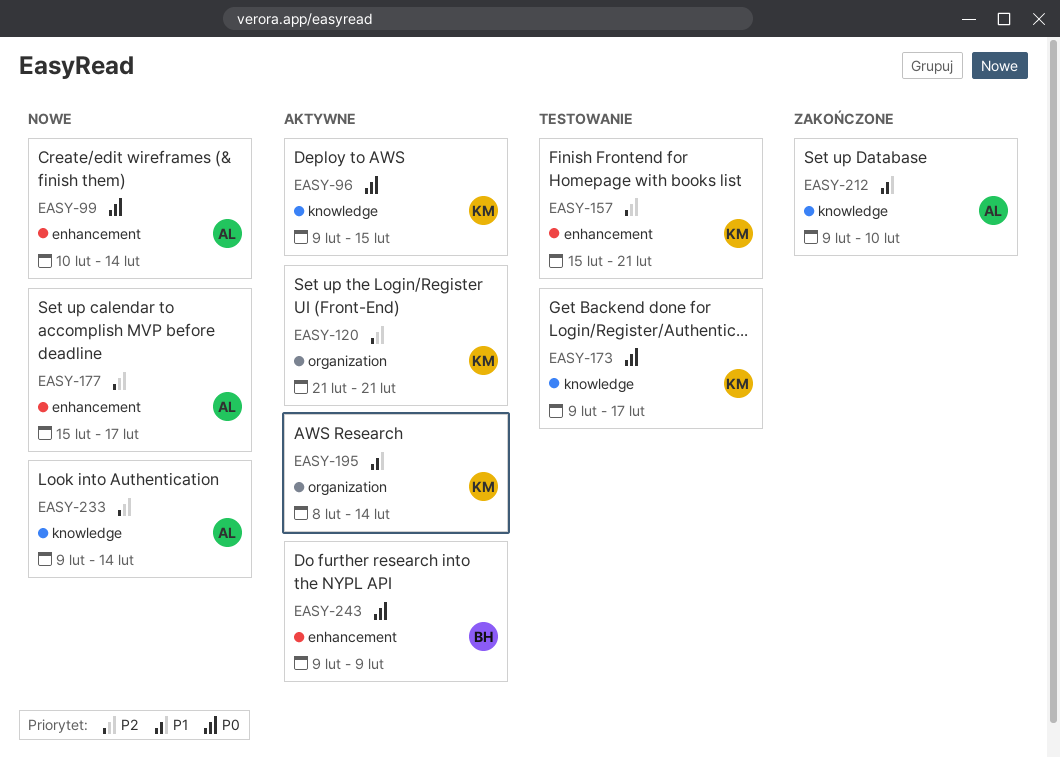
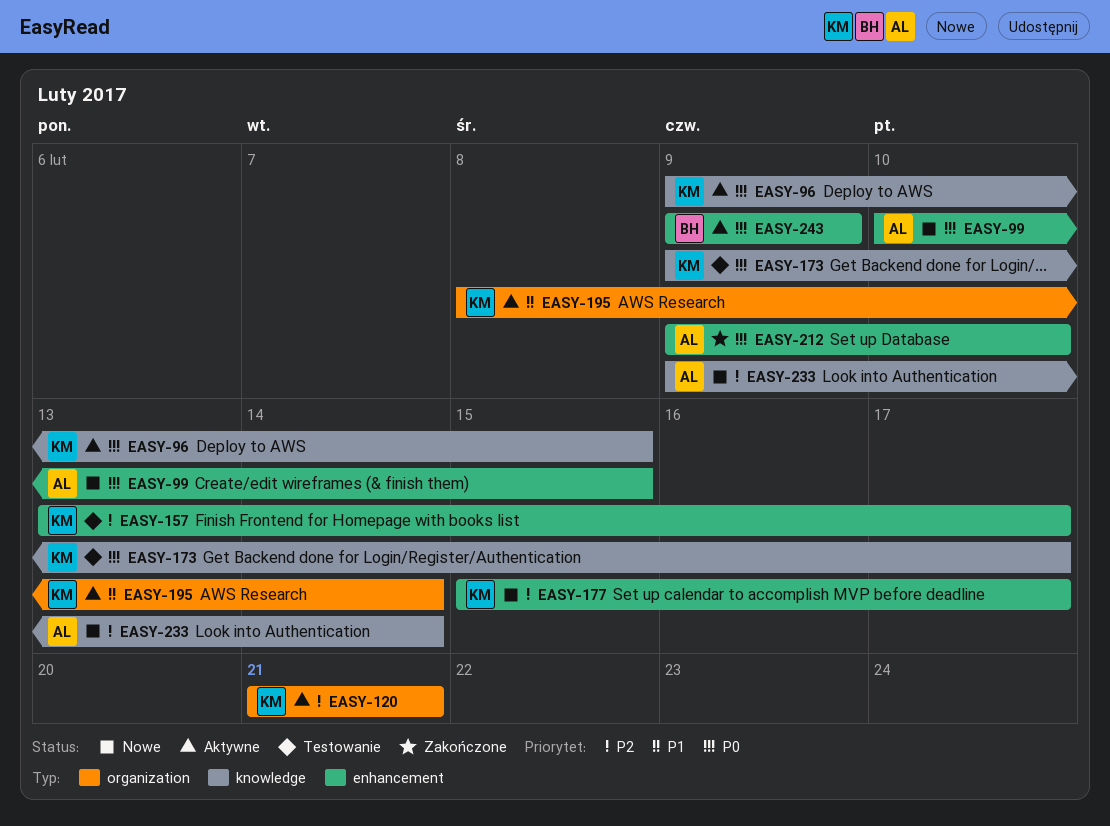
EASY-99, due: Feb 14 -> Feb 15
EASY-157, start: Feb 15 -> Feb 13
EASY-157, due: Feb 21 -> Feb 17
EASY-177, owner: AL -> KM
EASY-212, priority: P1 -> P0
EASY-212, label: knowledge -> enhancement

